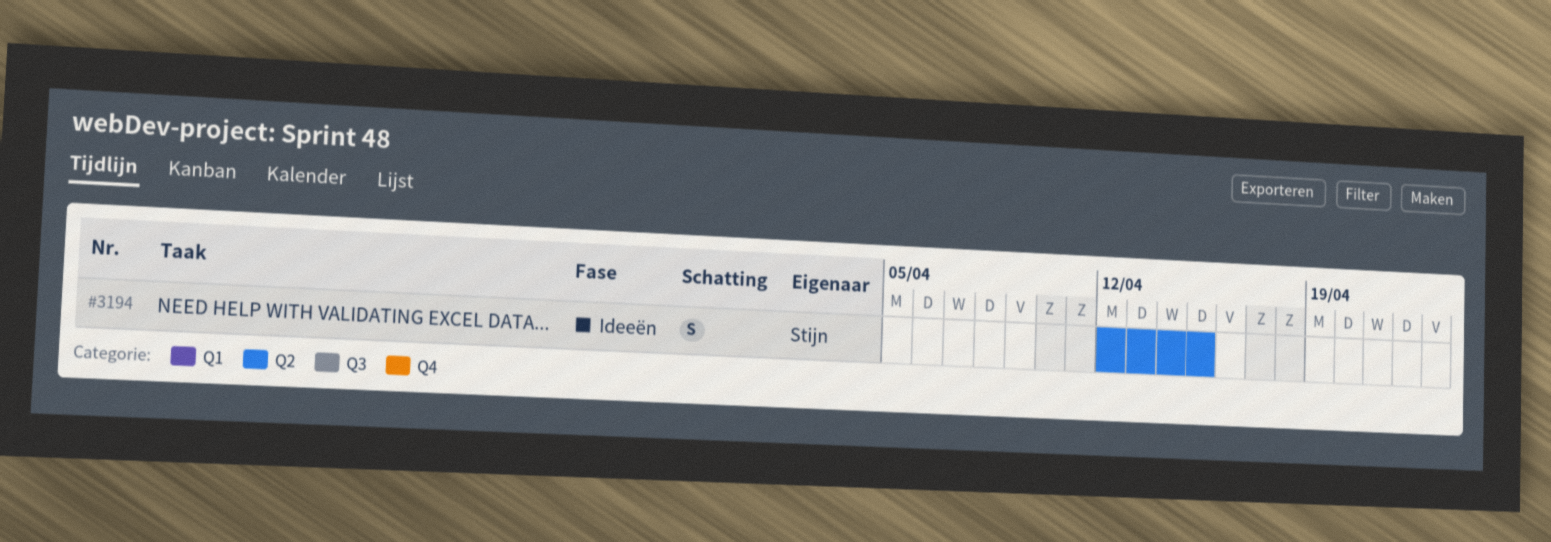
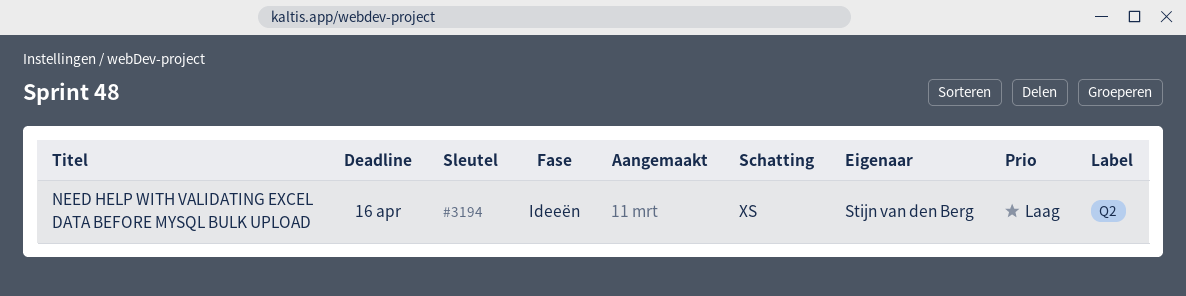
#3194, estimate: S -> XS
#3194, due: Apr 15 -> Apr 16

